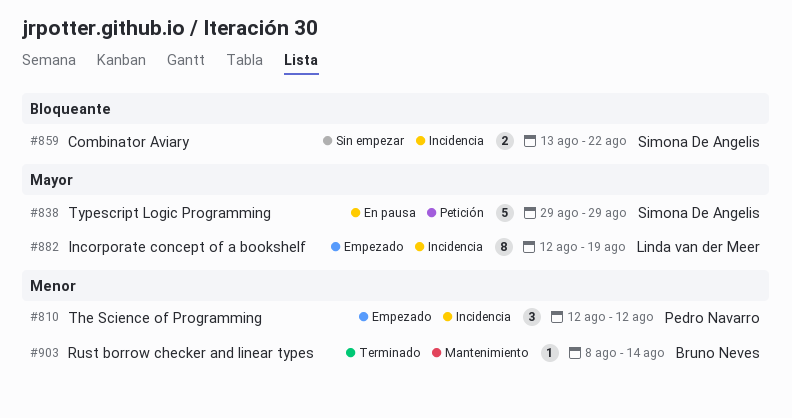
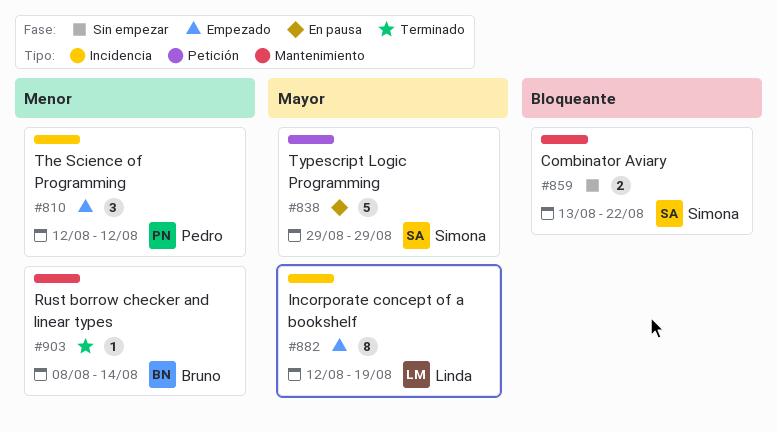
#859, label: Incidencia -> Mantenimiento

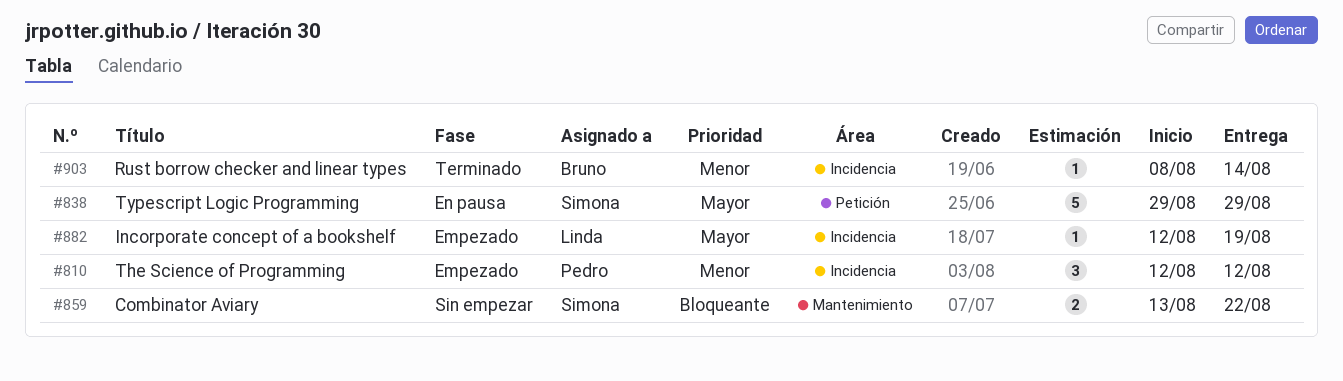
#882, estimate: 8 -> 1
#903, label: Mantenimiento -> Incidencia

